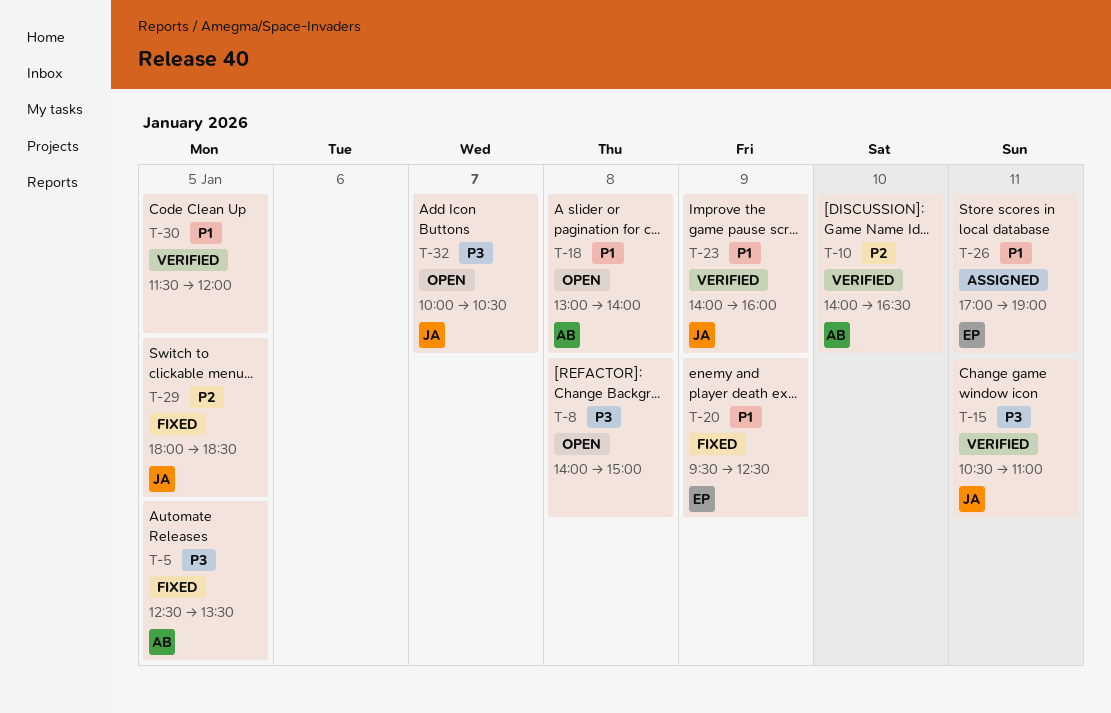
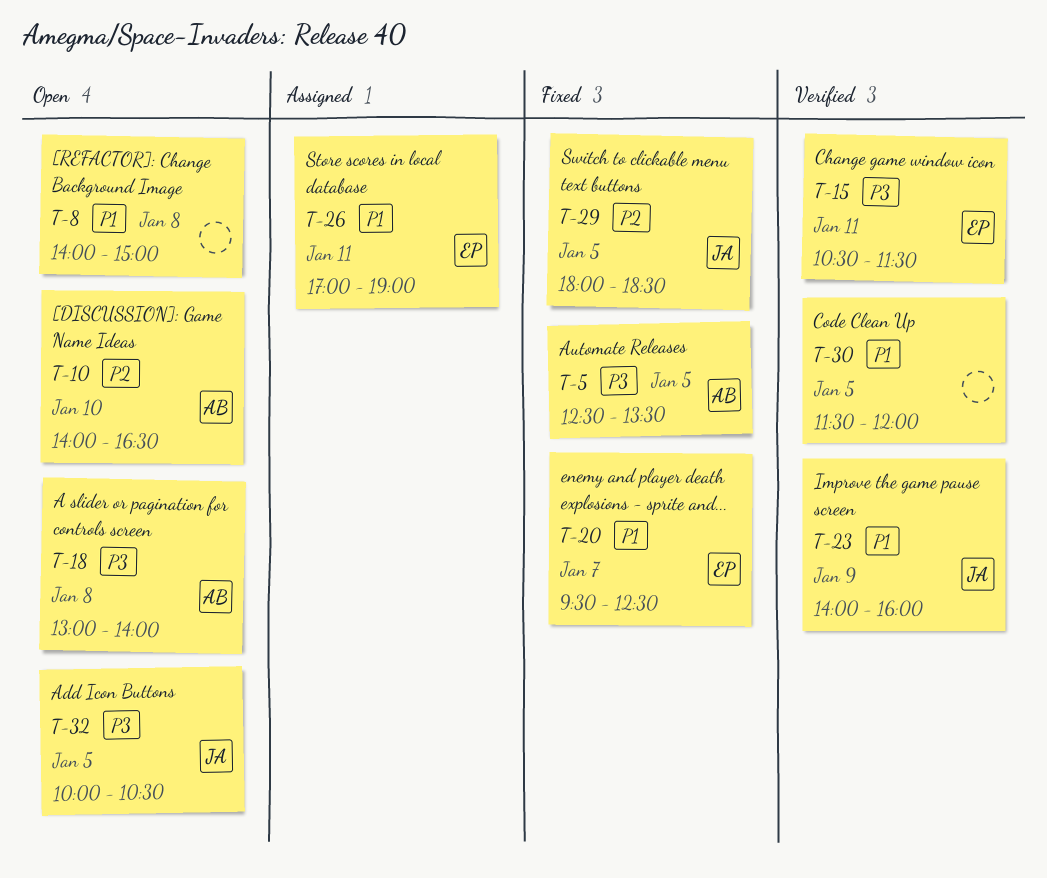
T-8, priority: P3 -> P1
T-10, status: Verified -> Open
T-15, owner: JA -> EP
T-15, ends: 11:00 -> 11:30
T-18, priority: P1 -> P3
T-20, day: Jan 9 -> Jan 7
T-32, day: Jan 7 -> Jan 5

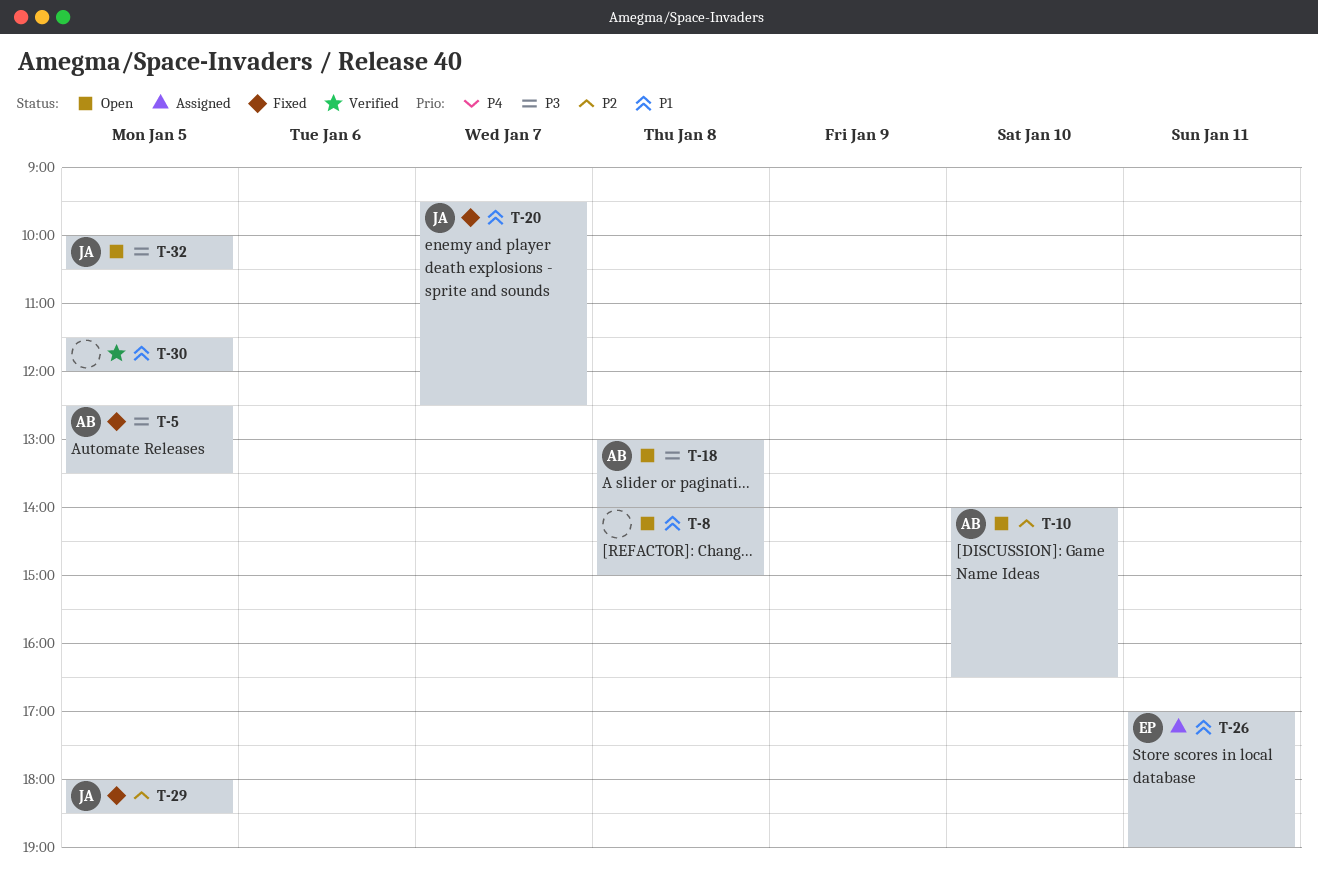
T-15: present -> none
T-20, owner: EP -> JA
T-23: present -> none

